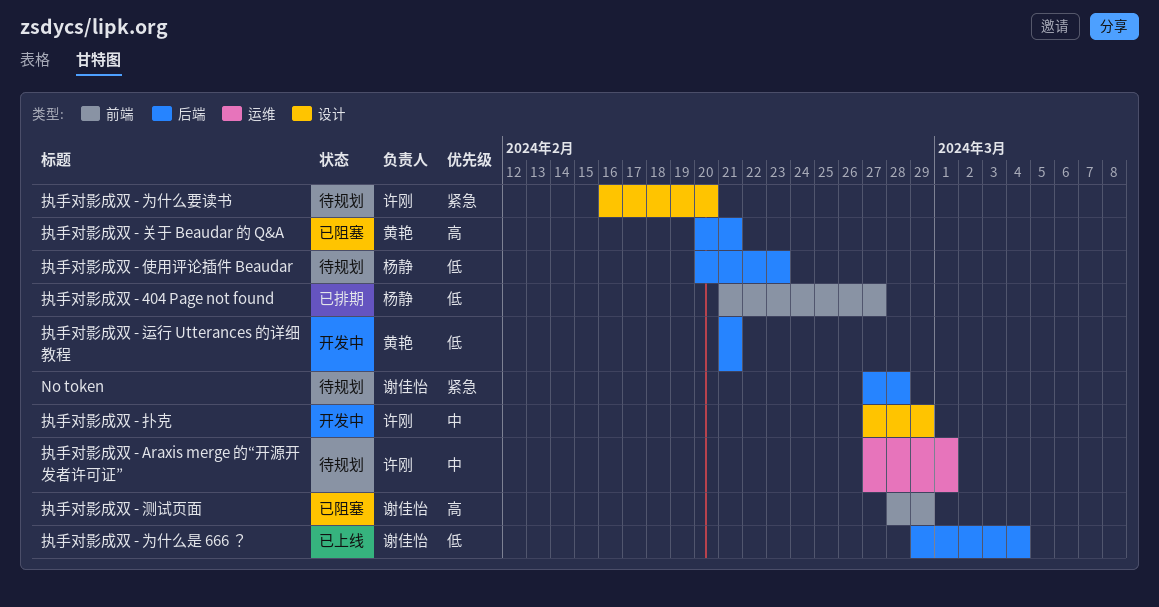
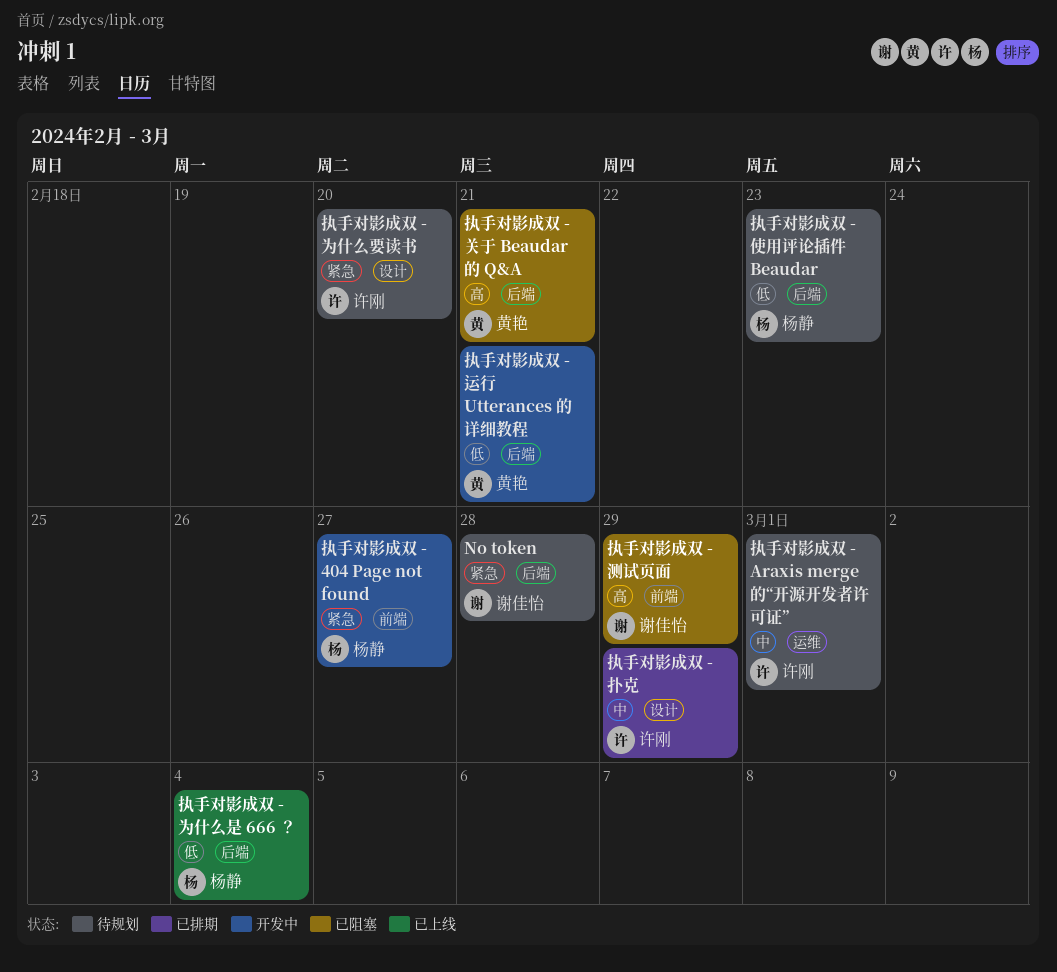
执手对影成双 - 404 Page not found, status: 已排期 -> 开发中
执手对影成双 - 404 Page not found, priority: 低 -> 紧急
执手对影成双 - 为什么是 666 ？, owner: 谢佳怡 -> 杨静
执手对影成双 - 扑克, status: 开发中 -> 已排期

